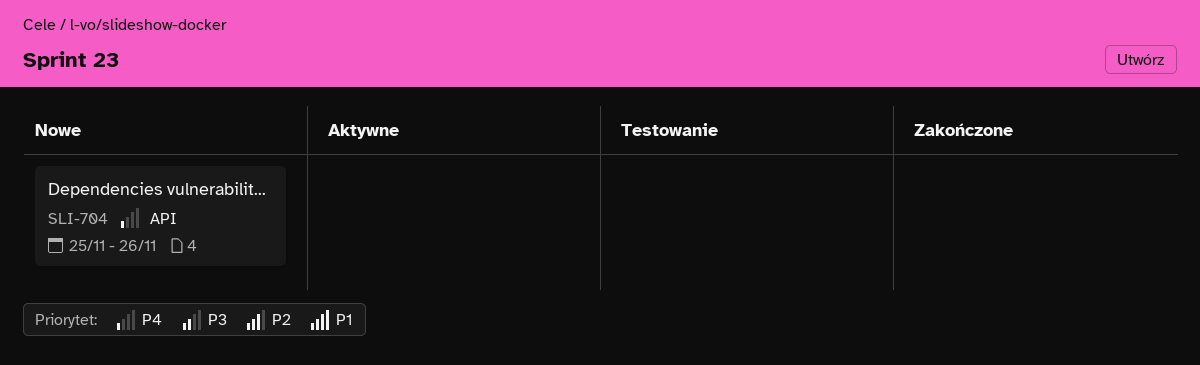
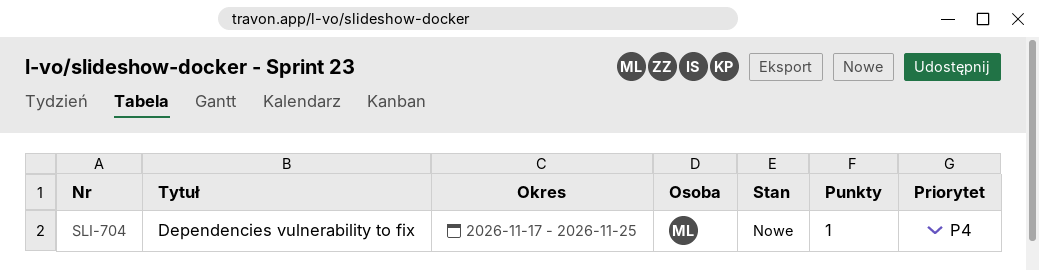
SLI-704, start: Nov 25 -> Nov 17
SLI-704, due: Nov 26 -> Nov 25

